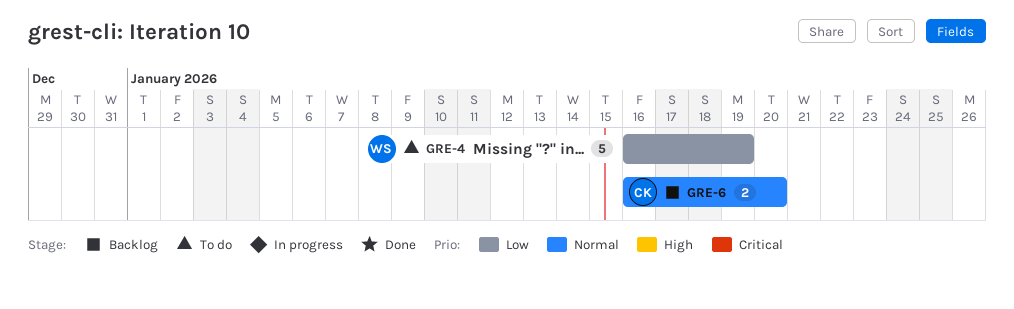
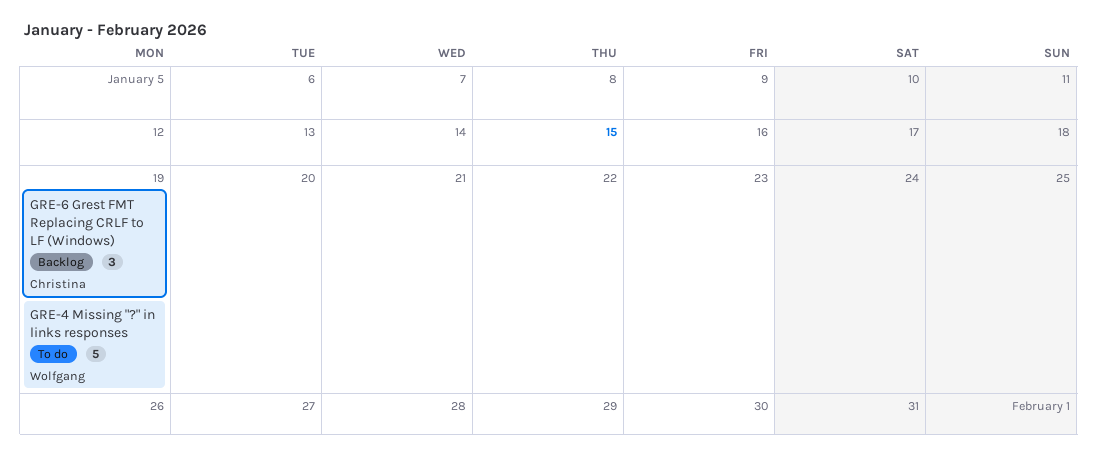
GRE-6, estimate: 2 -> 3
GRE-6, due: Jan 20 -> Jan 19

